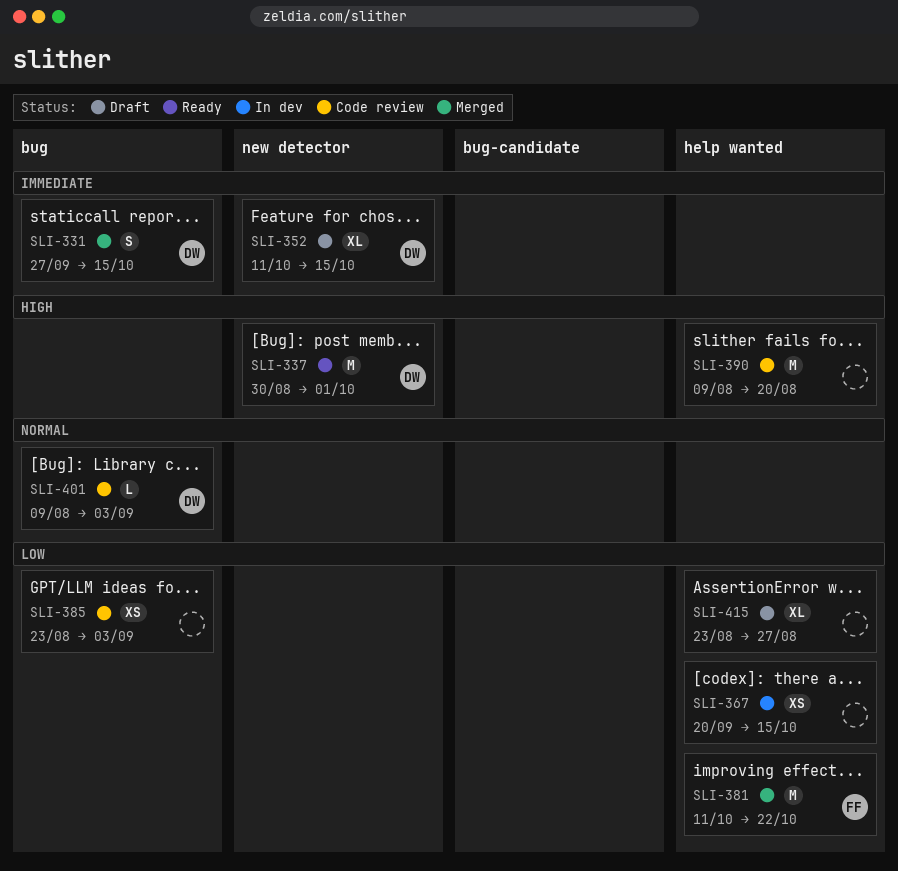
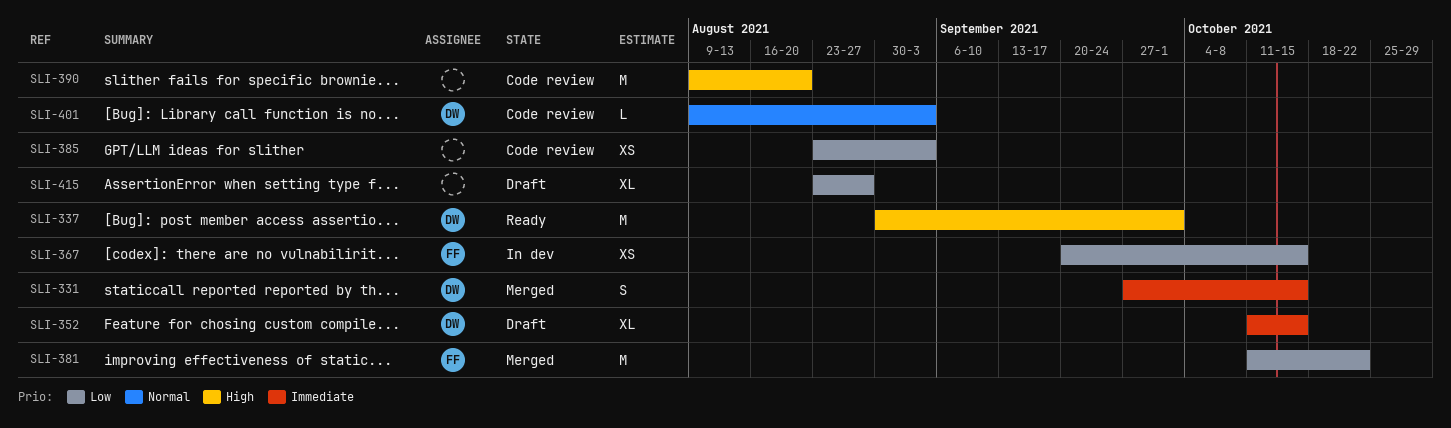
SLI-367, owner: none -> FF

